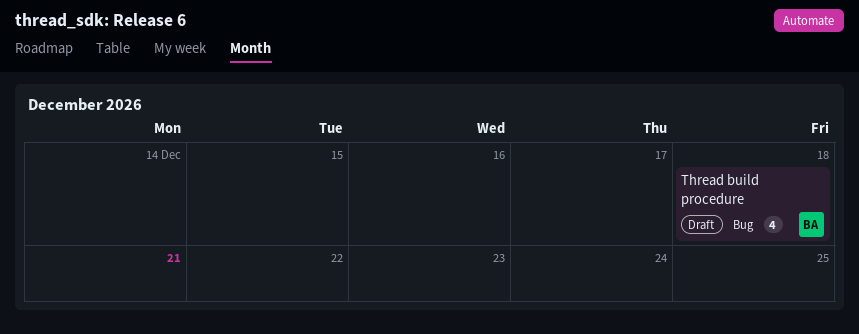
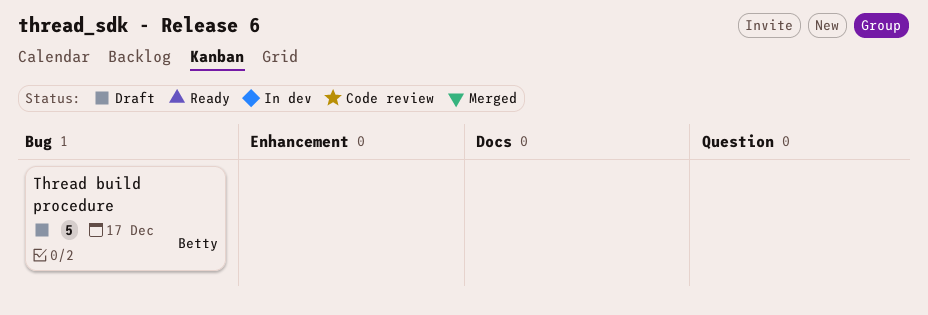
Thread build procedure, estimate: 4 -> 5
Thread build procedure, due: Dec 18 -> Dec 17

